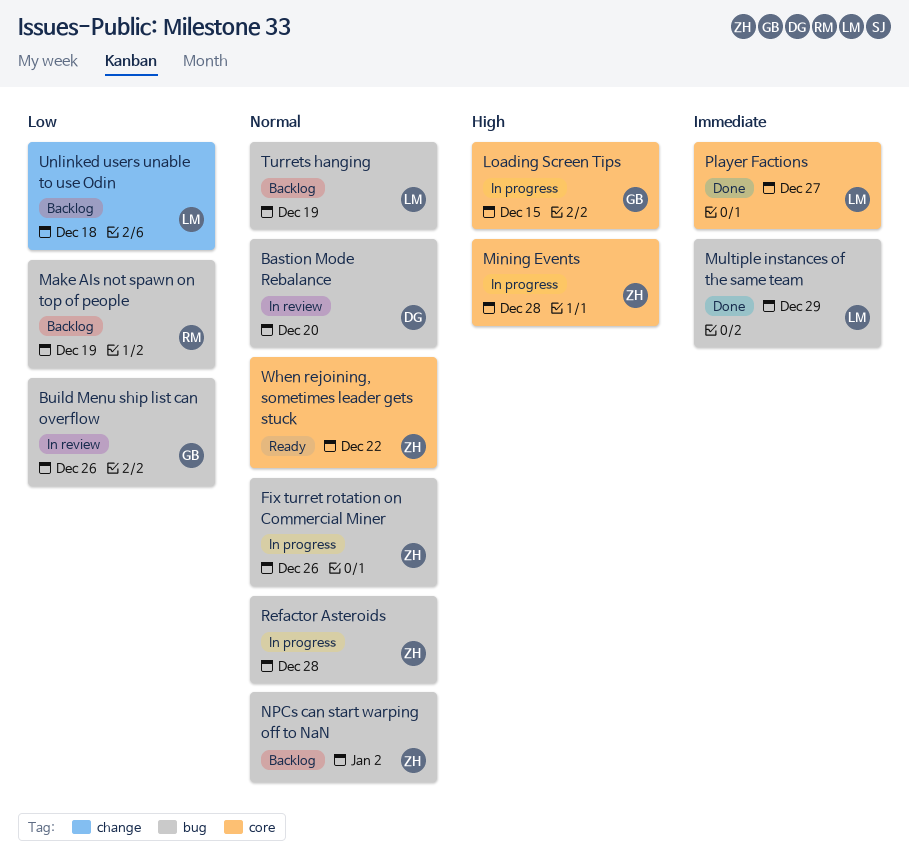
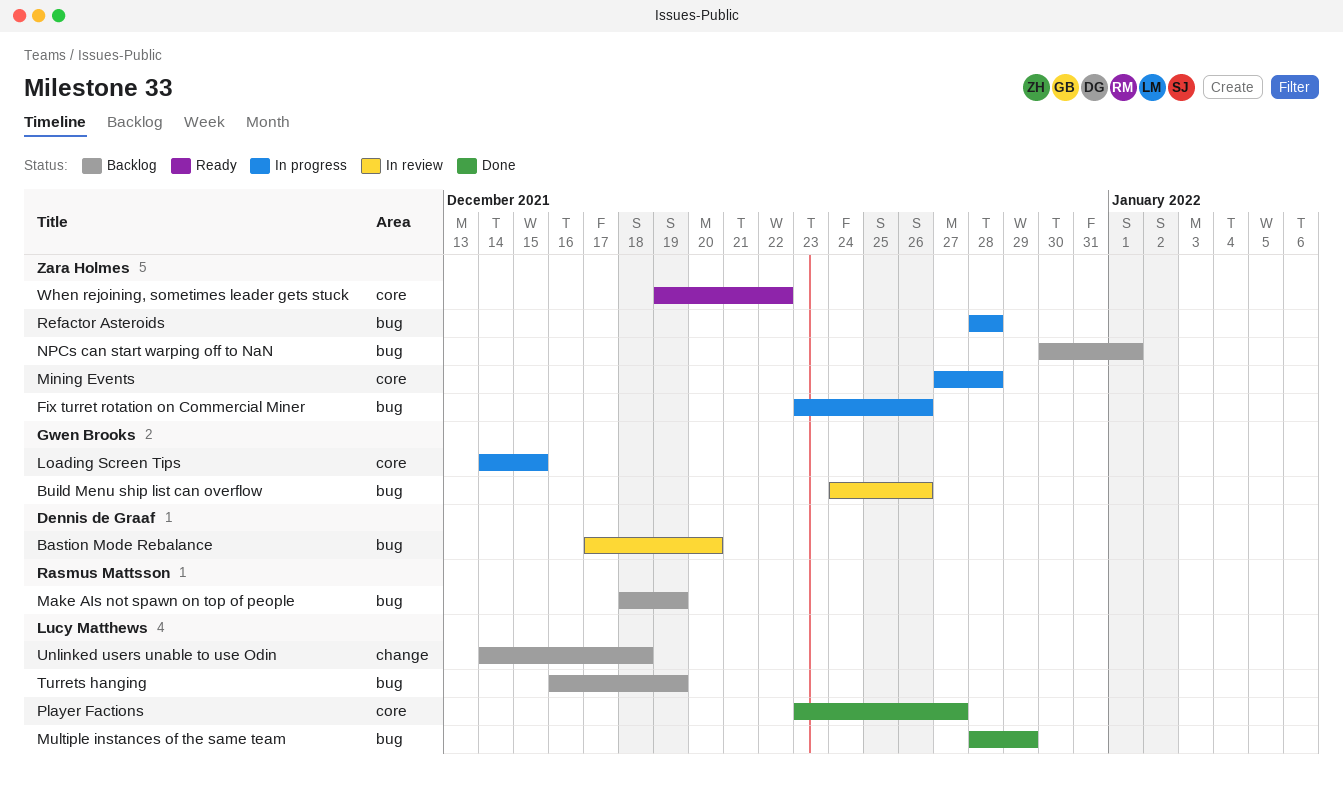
NPCs can start warping off to NaN, due: Jan 2 -> Jan 1

